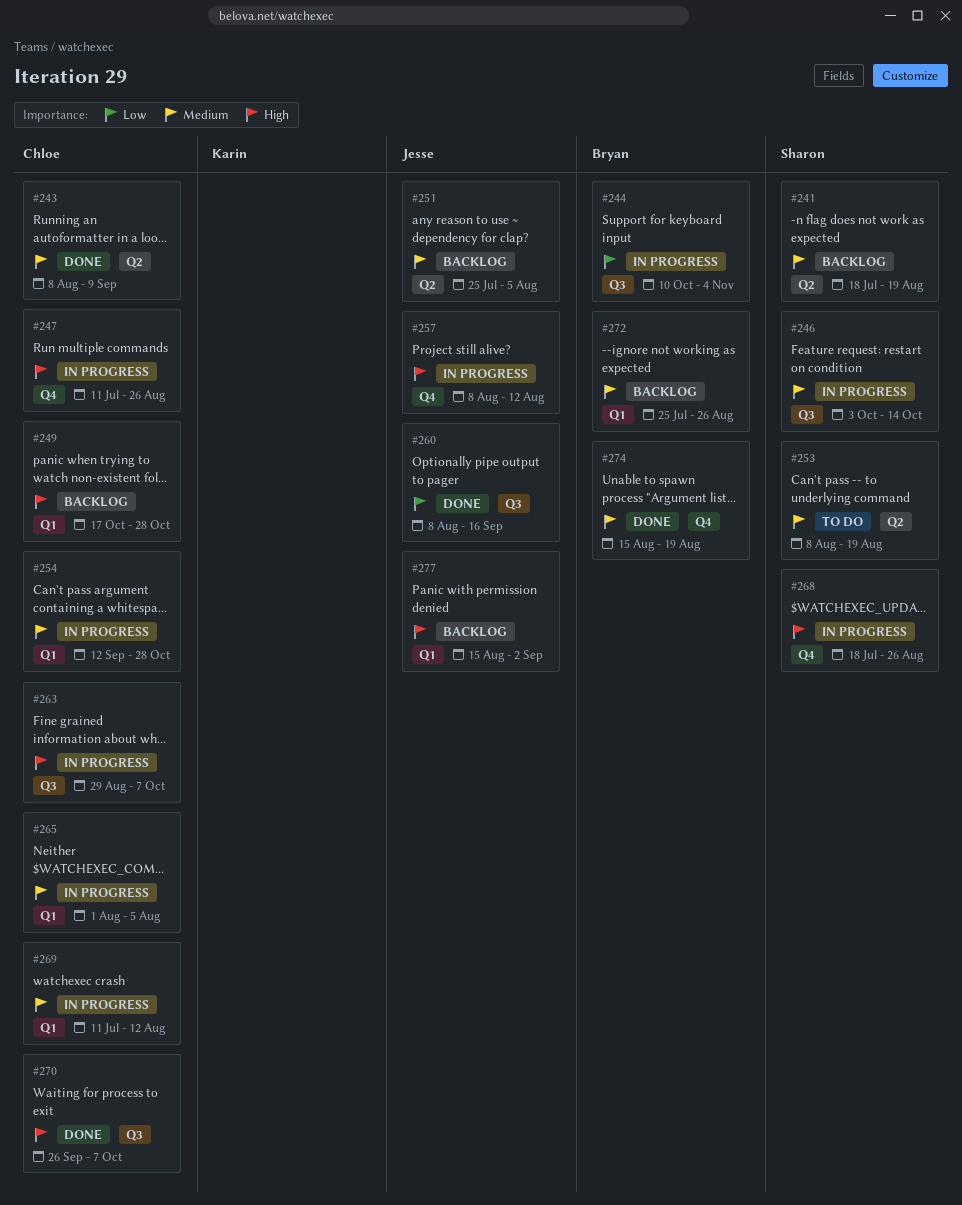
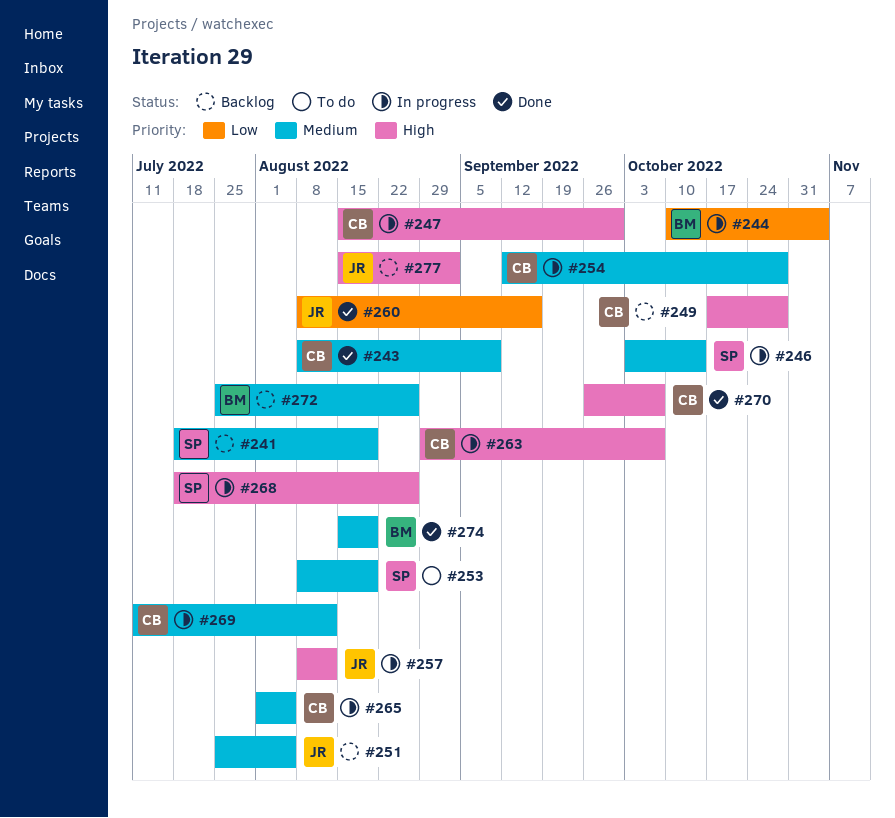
#247, start: Jul 11 -> Aug 15
#247, due: Aug 26 -> Sep 30

